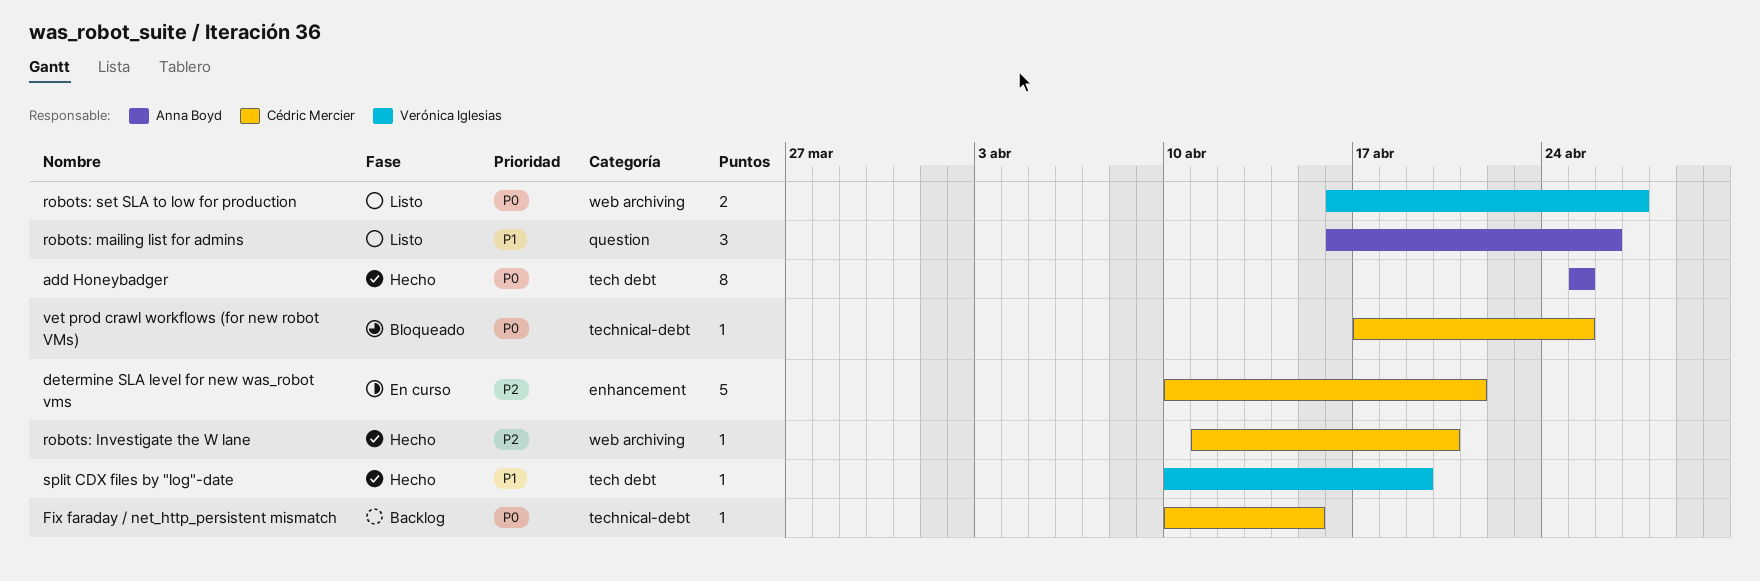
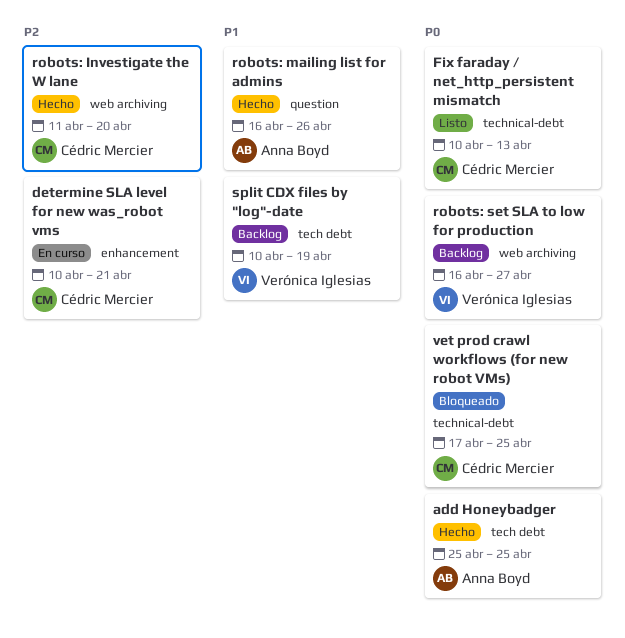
Fix faraday / net_http_persistent mismatch, status: Backlog -> Listo
Fix faraday / net_http_persistent mismatch, due: Apr 15 -> Apr 13
robots: mailing list for admins, status: Listo -> Hecho
robots: set SLA to low for production, status: Listo -> Backlog
split CDX files by "log"-date, status: Hecho -> Backlog

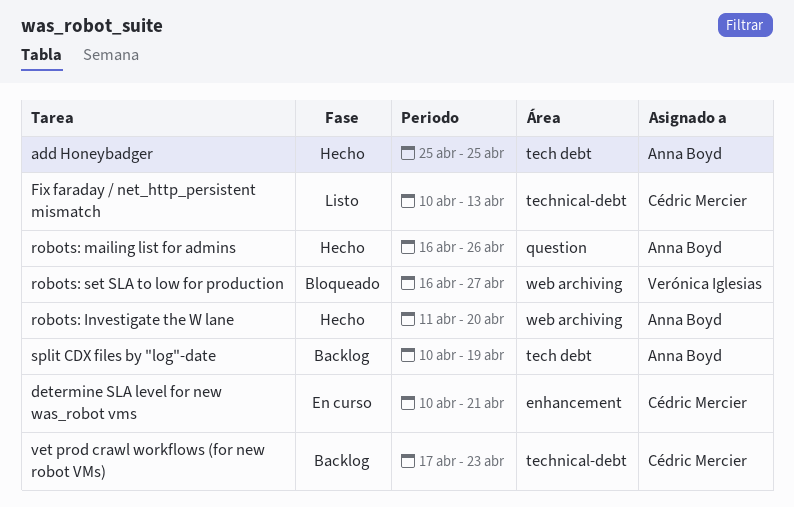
robots: Investigate the W lane, owner: Cédric Mercier -> Anna Boyd
robots: set SLA to low for production, status: Backlog -> Bloqueado
split CDX files by "log"-date, owner: Verónica Iglesias -> Anna Boyd
vet prod crawl workflows (for new robot VMs), status: Bloqueado -> Backlog
vet prod crawl workflows (for new robot VMs), due: Apr 25 -> Apr 23

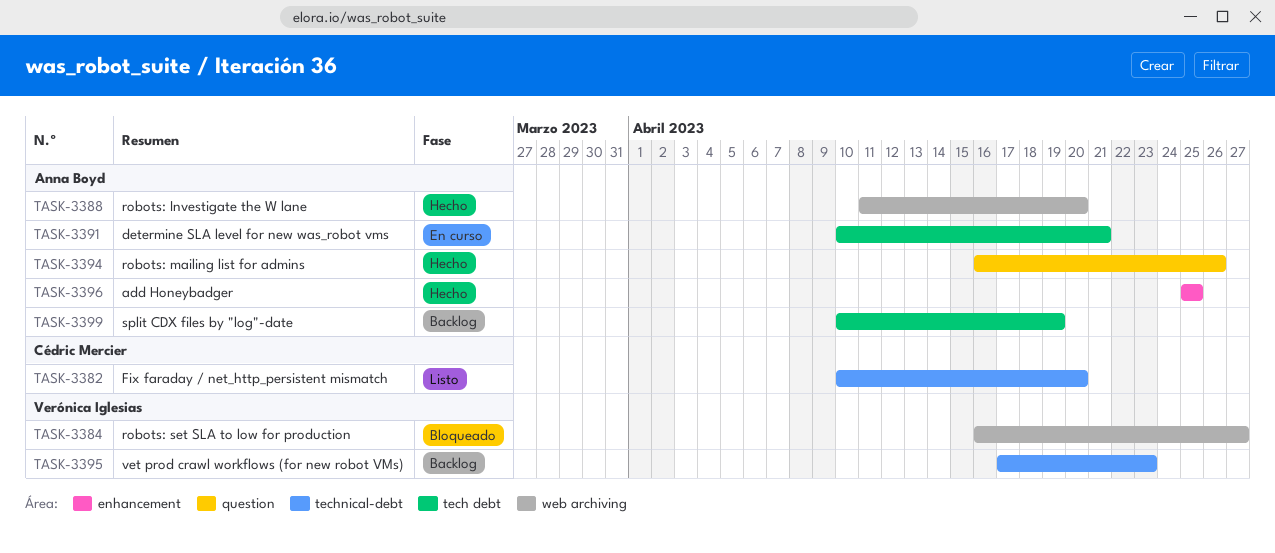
add Honeybadger, label: tech debt -> enhancement
determine SLA level for new was_robot vms, owner: Cédric Mercier -> Anna Boyd
determine SLA level for new was_robot vms, label: enhancement -> tech debt
Fix faraday / net_http_persistent mismatch, due: Apr 13 -> Apr 20
vet prod crawl workflows (for new robot VMs), owner: Cédric Mercier -> Verónica Iglesias

